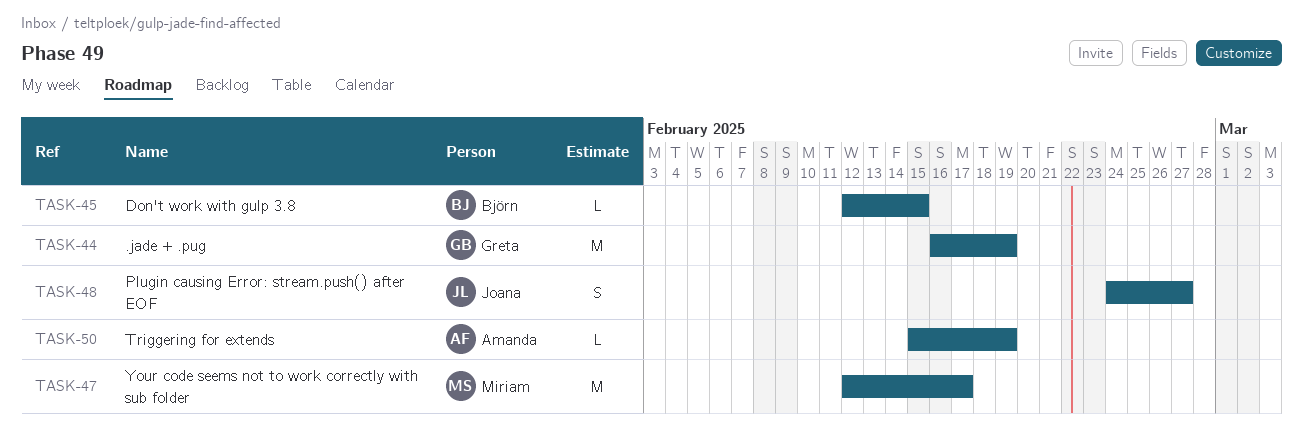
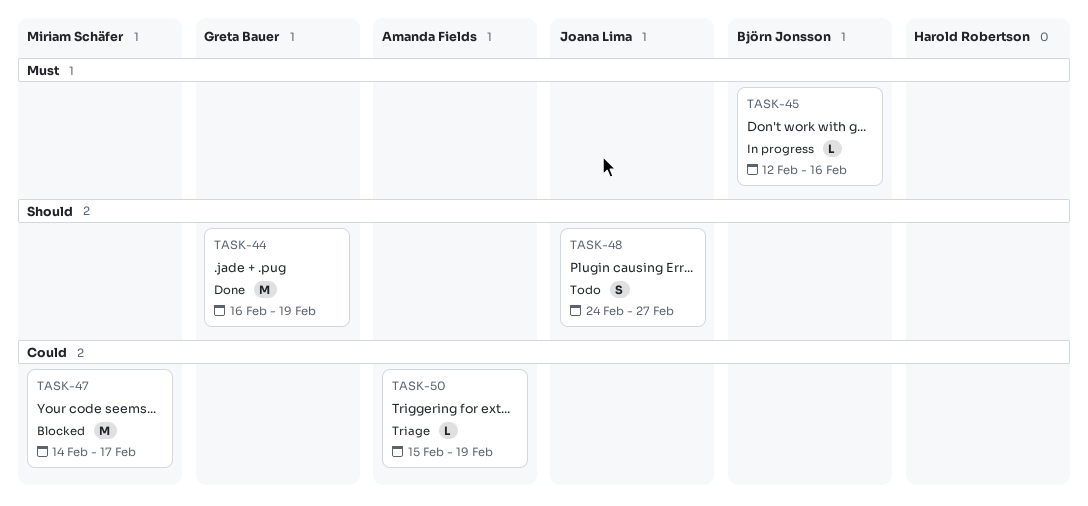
TASK-45, due: Feb 15 -> Feb 16
TASK-47, start: Feb 12 -> Feb 14

